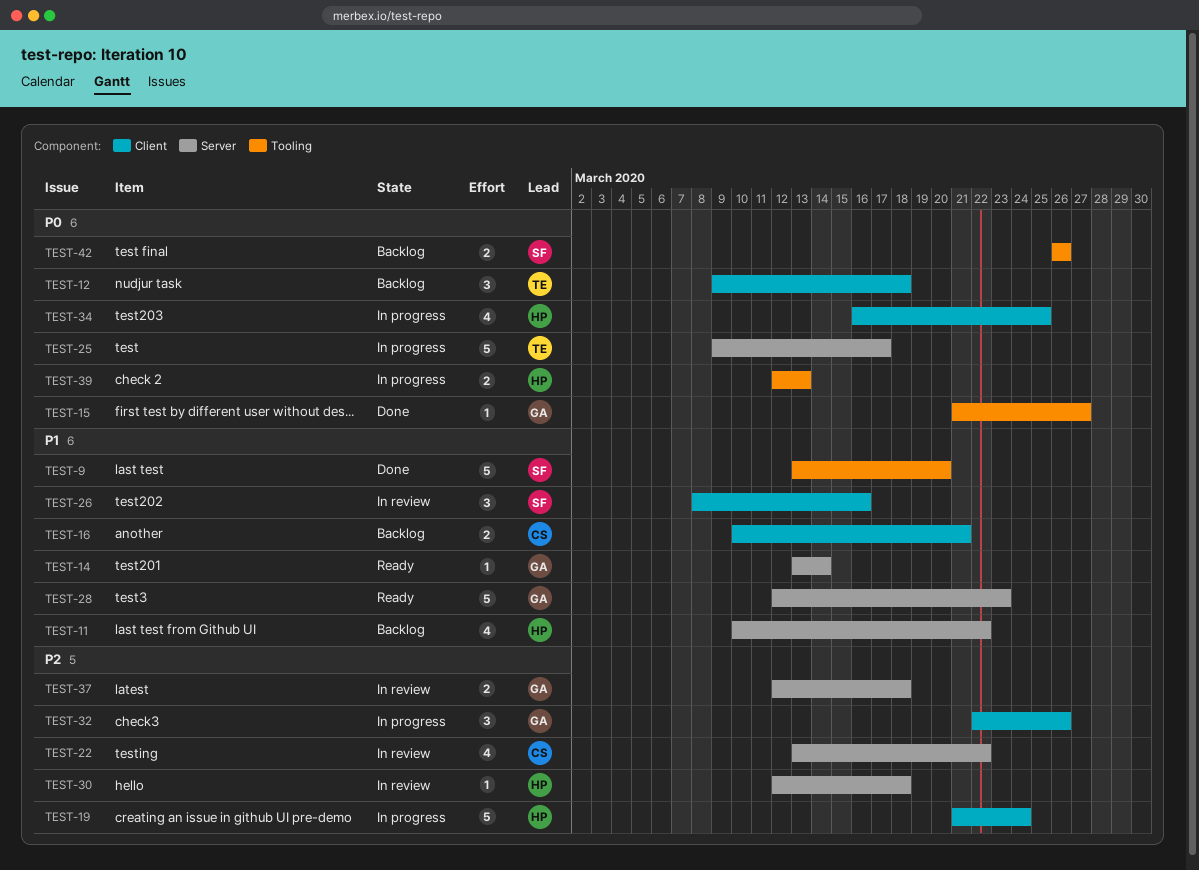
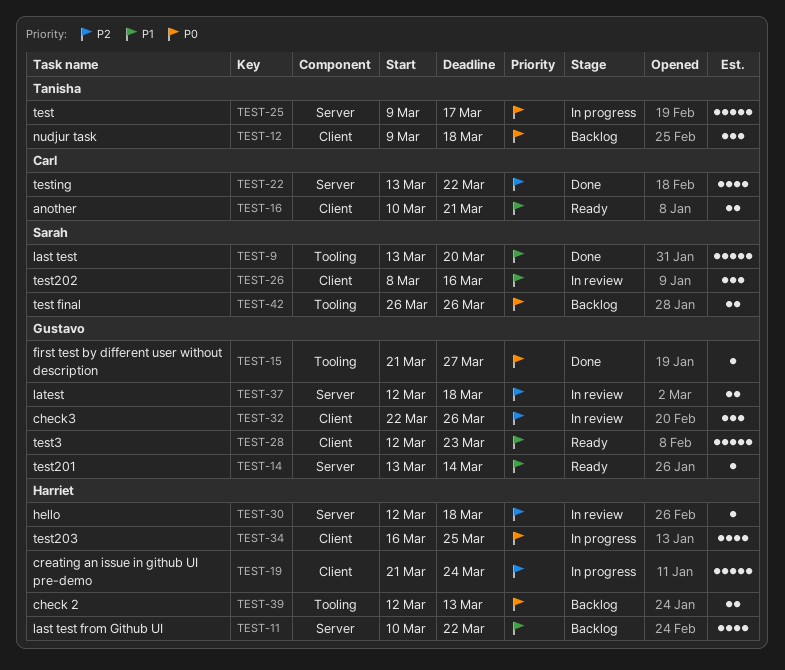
TEST-16, status: Backlog -> Ready
TEST-22, status: In review -> Done
TEST-28, label: Server -> Client
TEST-32, status: In progress -> In review
TEST-39, status: In progress -> Backlog

